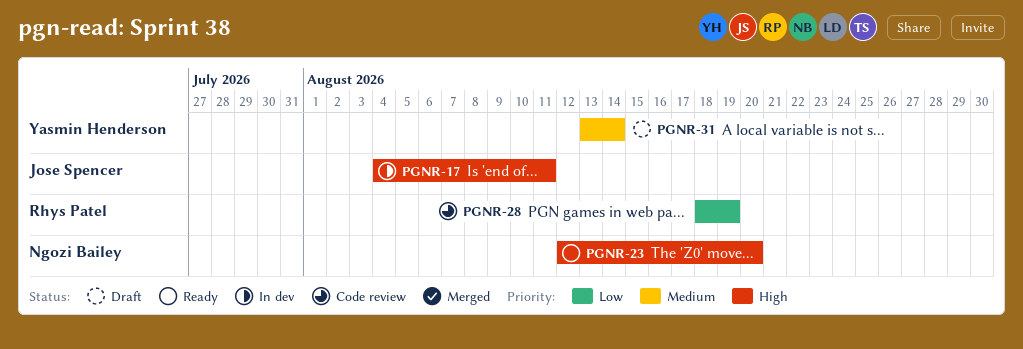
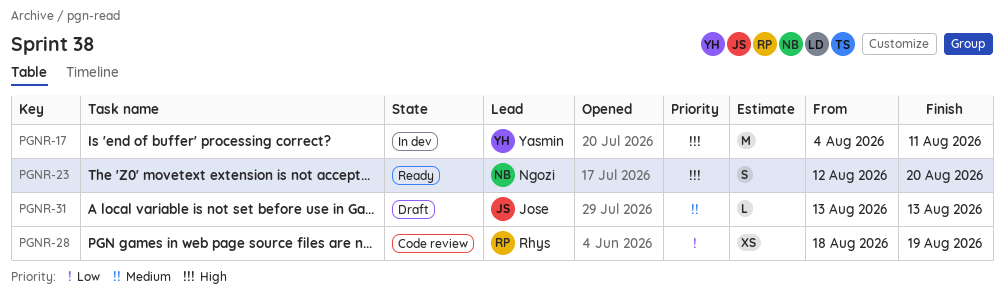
PGNR-17, owner: Jose Spencer -> Yasmin Henderson
PGNR-31, owner: Yasmin Henderson -> Jose Spencer
PGNR-31, due: Aug 14 -> Aug 13

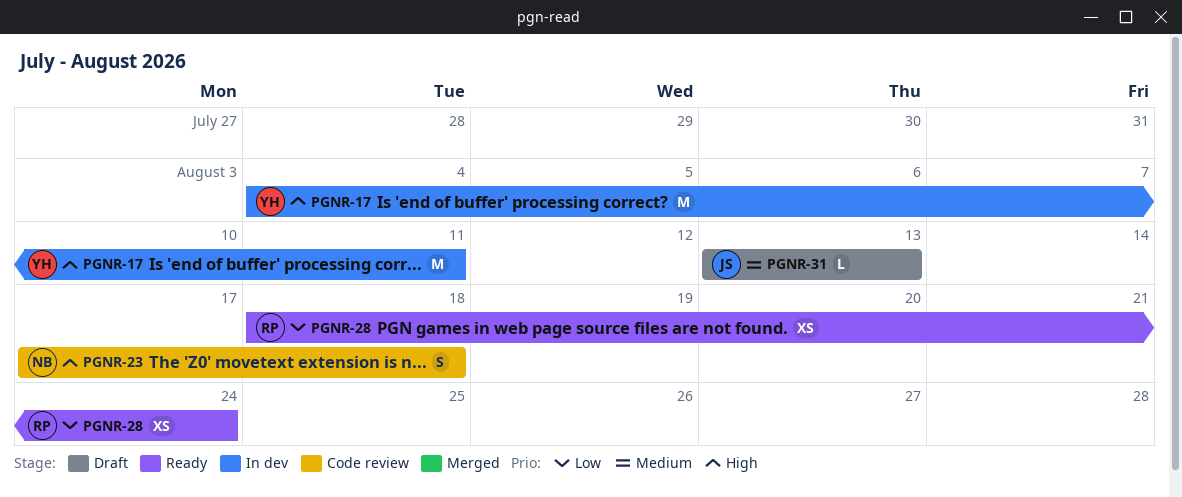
PGNR-23, status: Ready -> Code review
PGNR-23, start: Aug 12 -> Aug 17
PGNR-23, due: Aug 20 -> Aug 18
PGNR-28, status: Code review -> Ready
PGNR-28, due: Aug 19 -> Aug 24

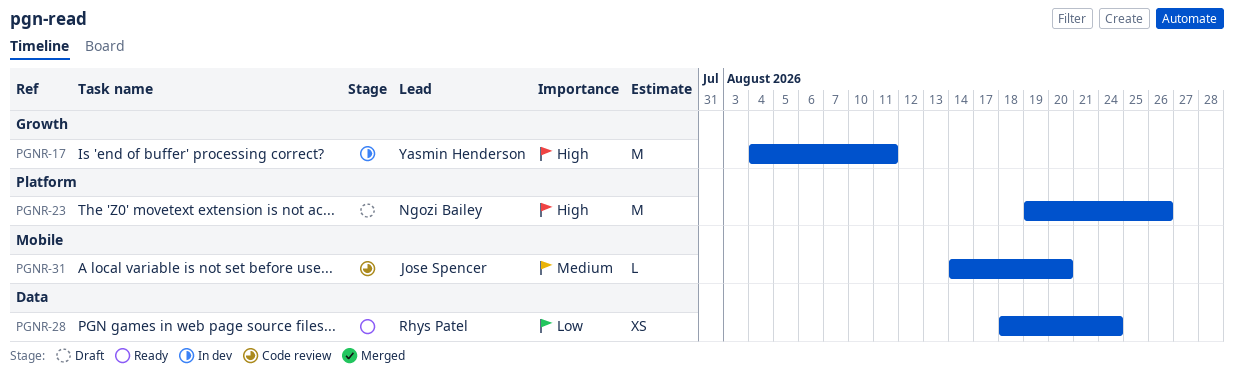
PGNR-23, status: Code review -> Draft
PGNR-23, estimate: S -> M
PGNR-23, start: Aug 17 -> Aug 19
PGNR-23, due: Aug 18 -> Aug 26
PGNR-31, status: Draft -> Code review
PGNR-31, start: Aug 13 -> Aug 14
PGNR-31, due: Aug 13 -> Aug 20

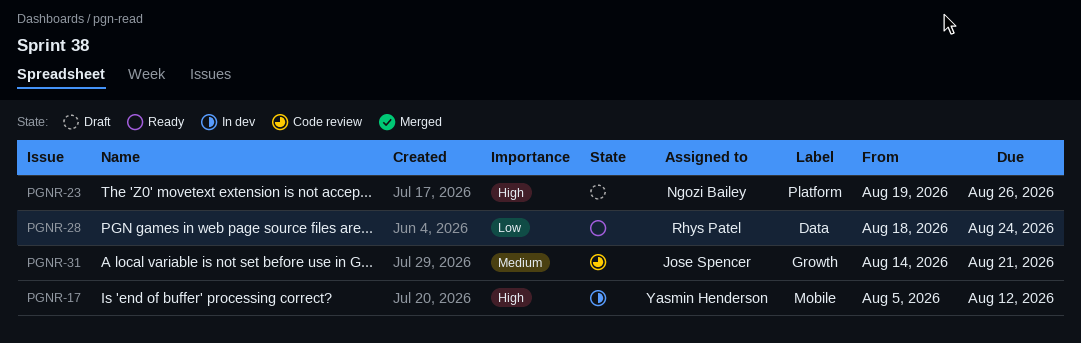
PGNR-17, label: Growth -> Mobile
PGNR-17, start: Aug 4 -> Aug 5
PGNR-17, due: Aug 11 -> Aug 12
PGNR-31, label: Mobile -> Growth
PGNR-31, due: Aug 20 -> Aug 21

